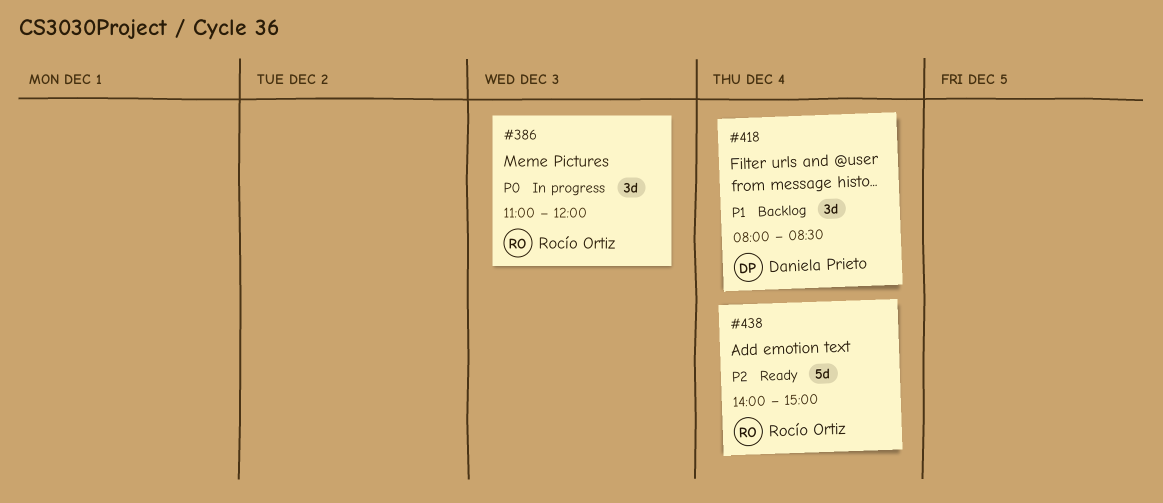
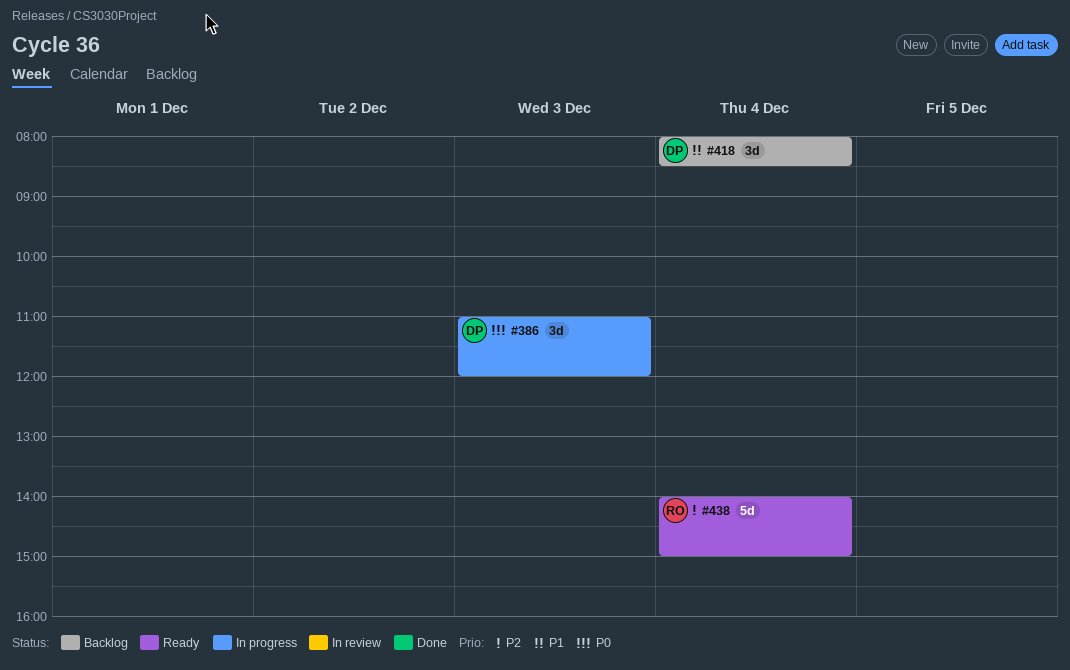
#386, owner: Rocío Ortiz -> Daniela Prieto

